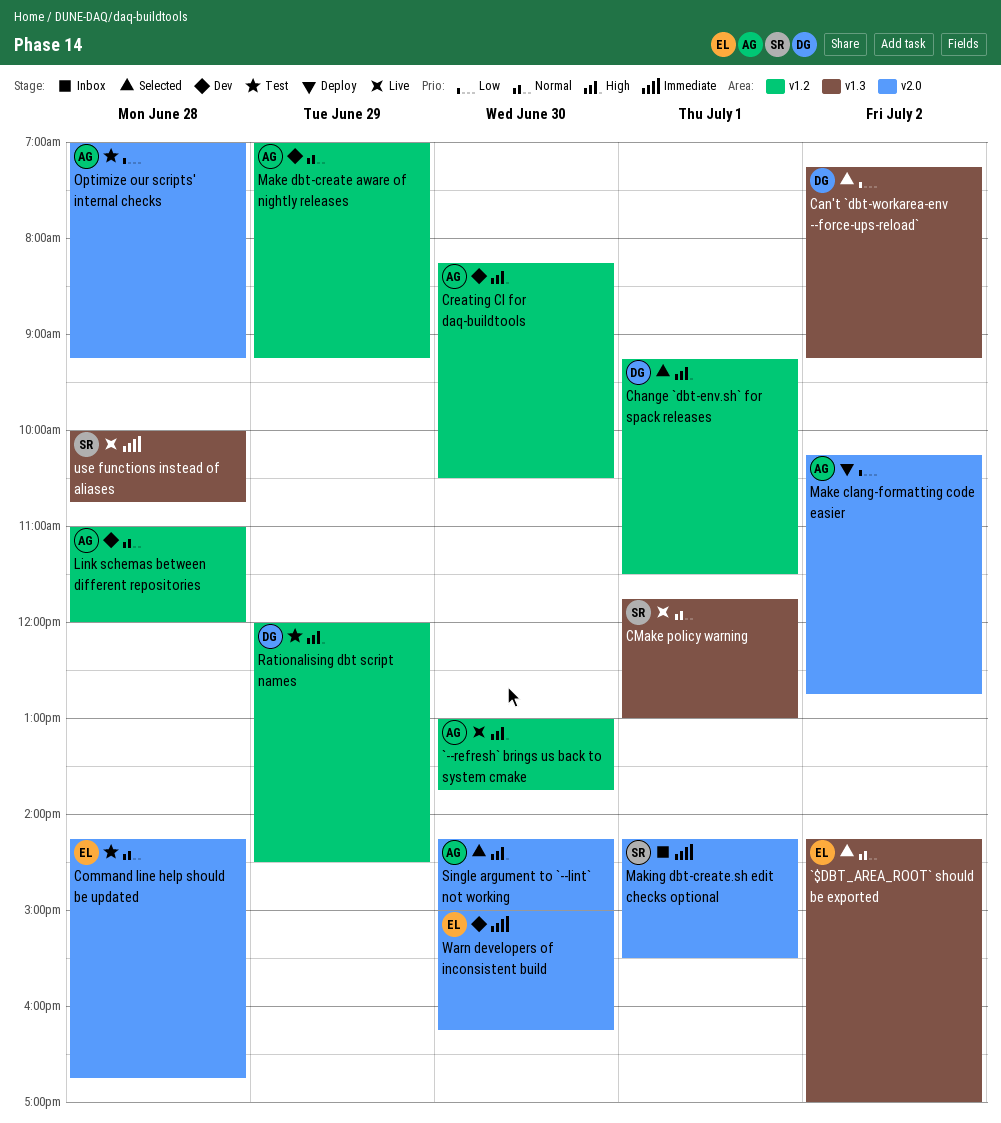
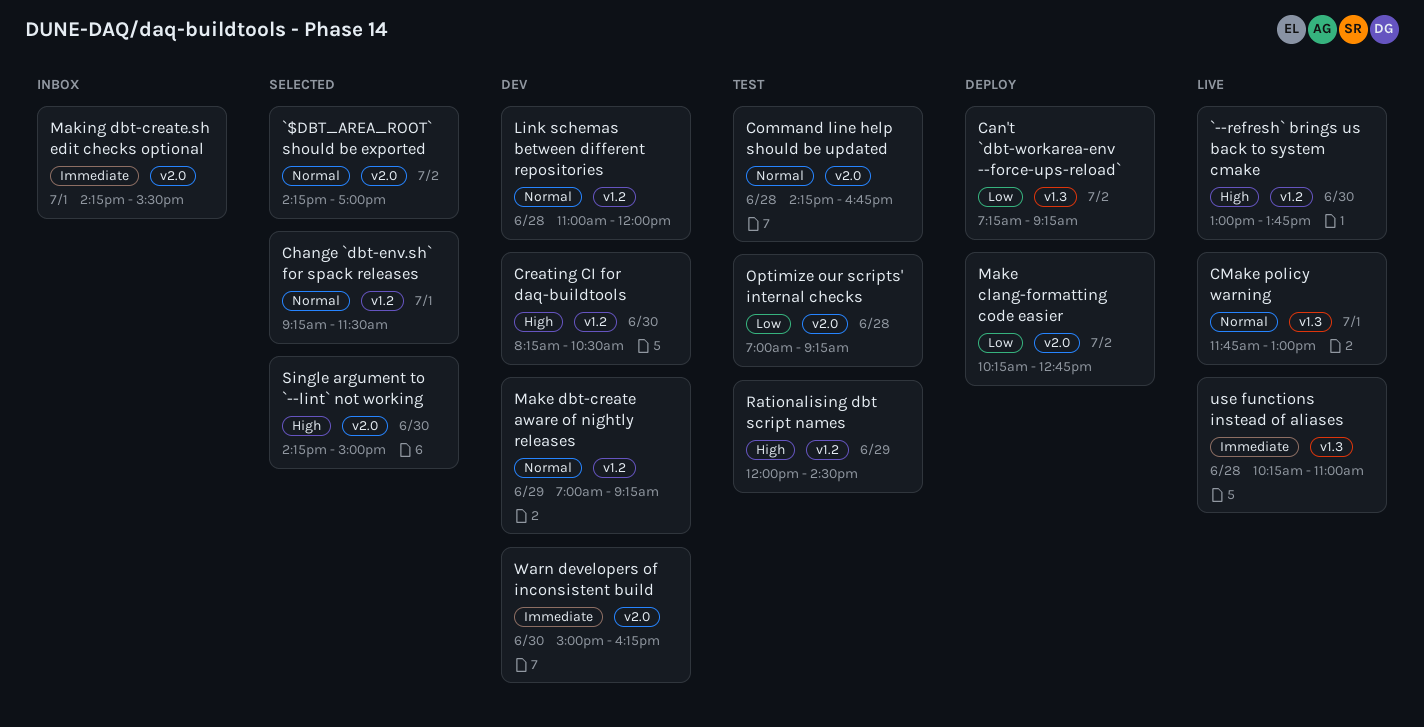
`$DBT_AREA_ROOT` should be exported, label: v1.3 -> v2.0
Can't `dbt-workarea-env --force-ups-reload`, status: Selected -> Deploy
Change `dbt-env.sh` for spack releases, priority: High -> Normal
use functions instead of aliases, begins: 10:00 -> 10:15
use functions instead of aliases, ends: 10:45 -> 11:00

